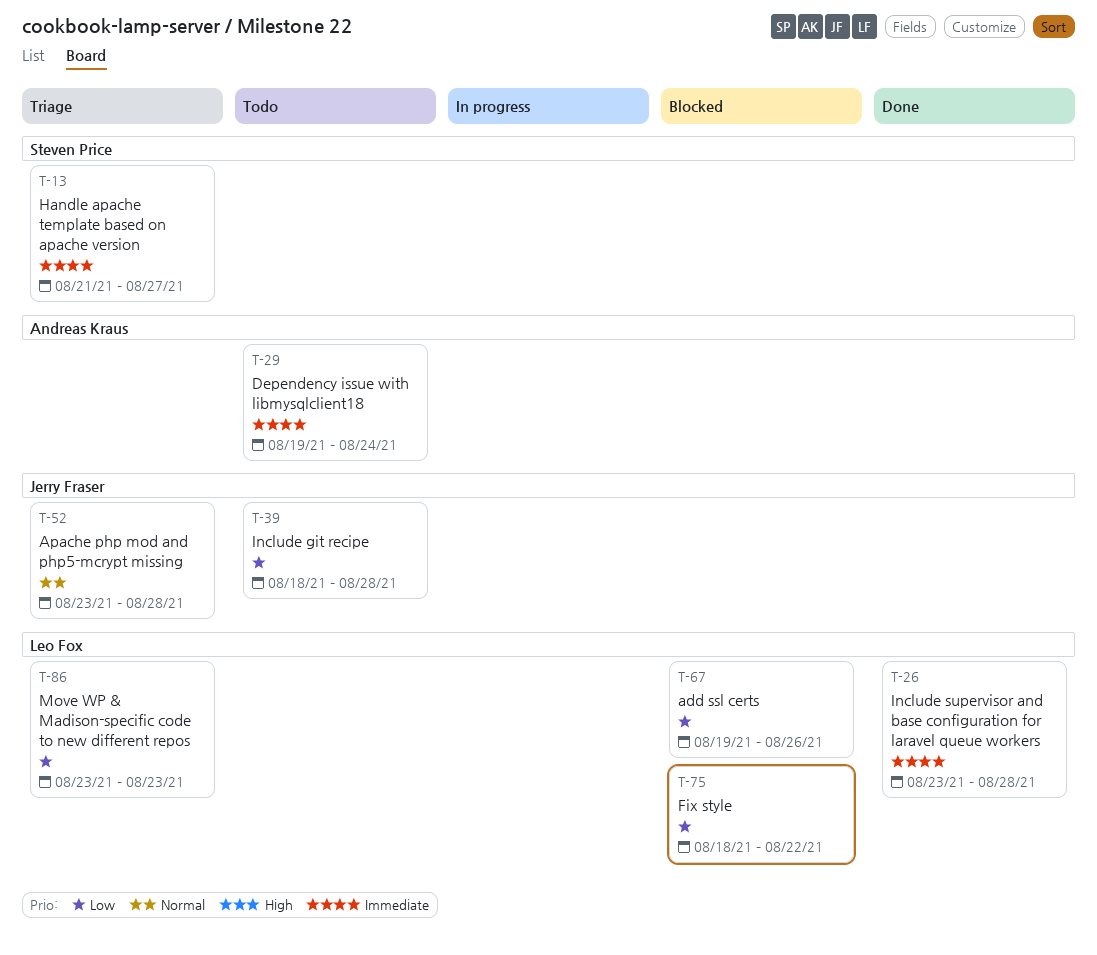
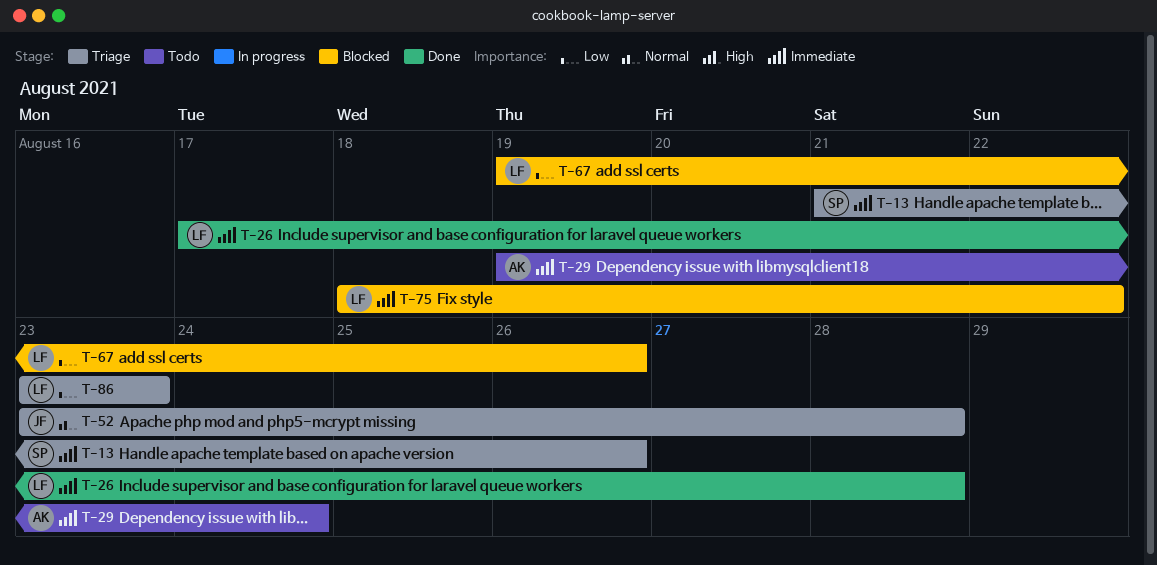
T-13, due: Aug 27 -> Aug 26
T-26, start: Aug 23 -> Aug 17
T-39: present -> none
T-75, priority: Low -> Immediate

